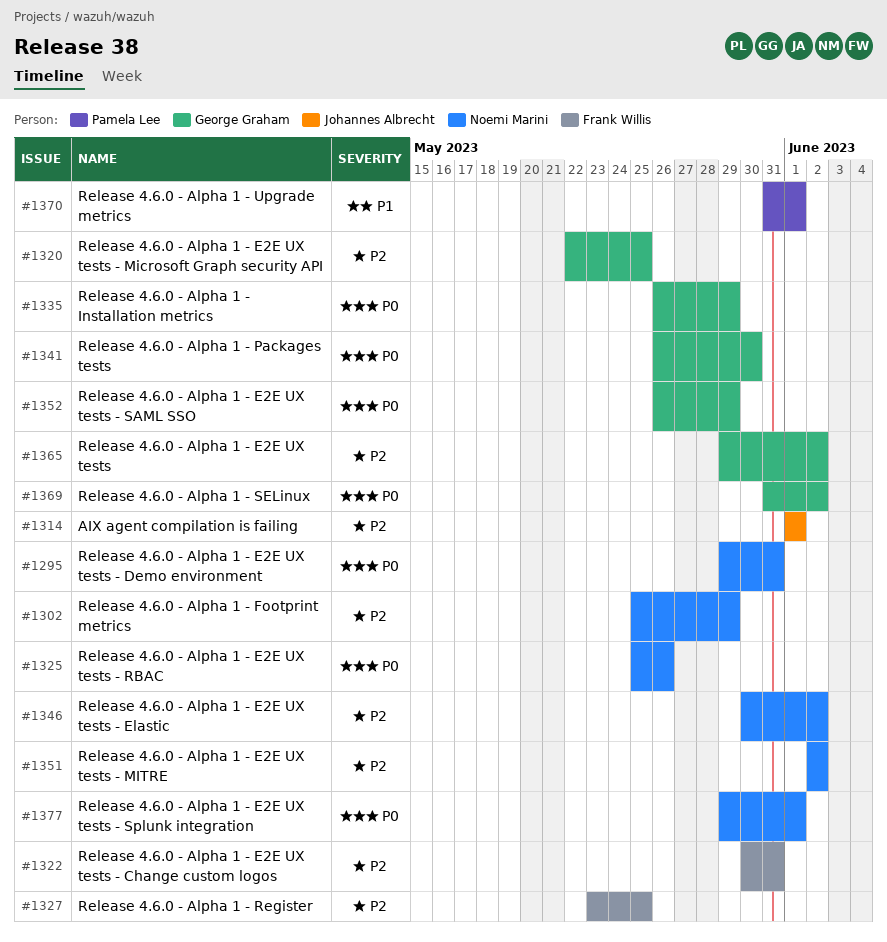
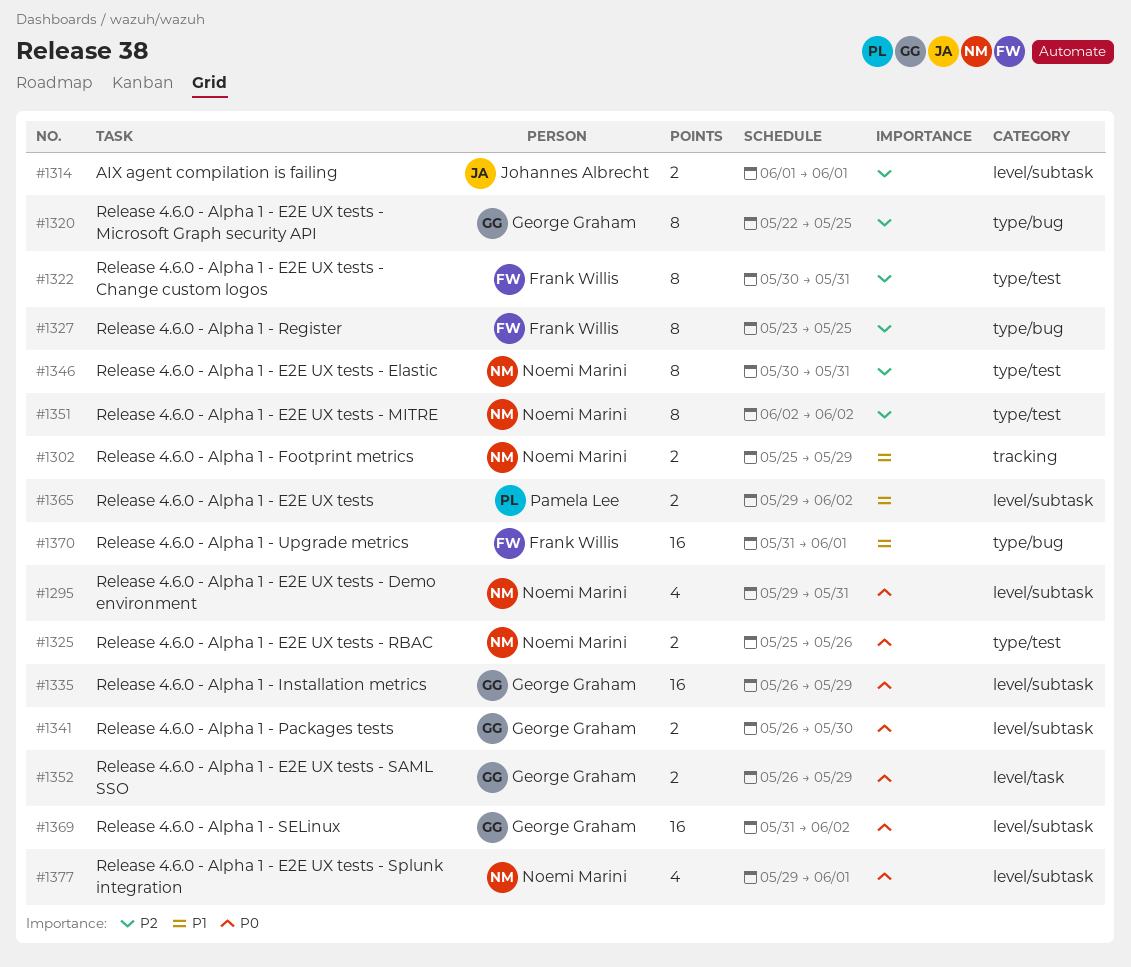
#1302, priority: P2 -> P1
#1346, due: Jun 2 -> May 31
#1365, owner: George Graham -> Pamela Lee
#1365, priority: P2 -> P1
#1370, owner: Pamela Lee -> Frank Willis

